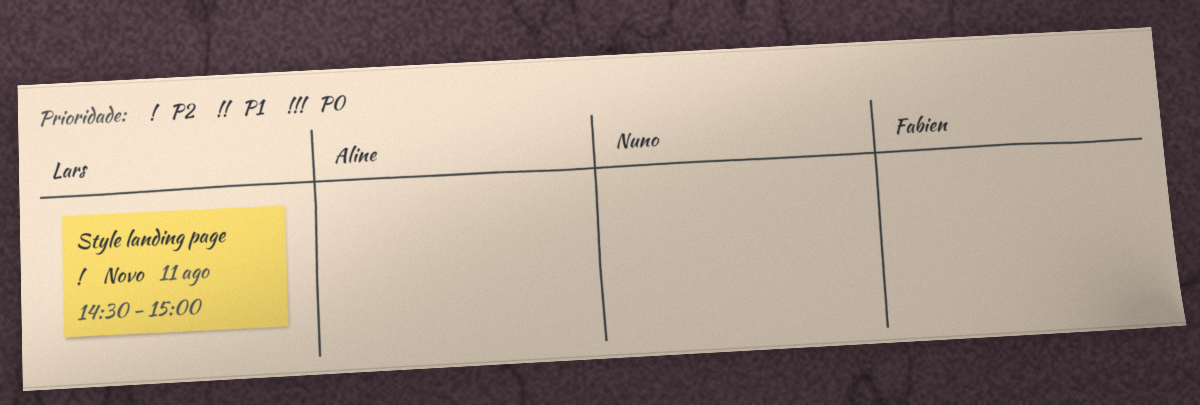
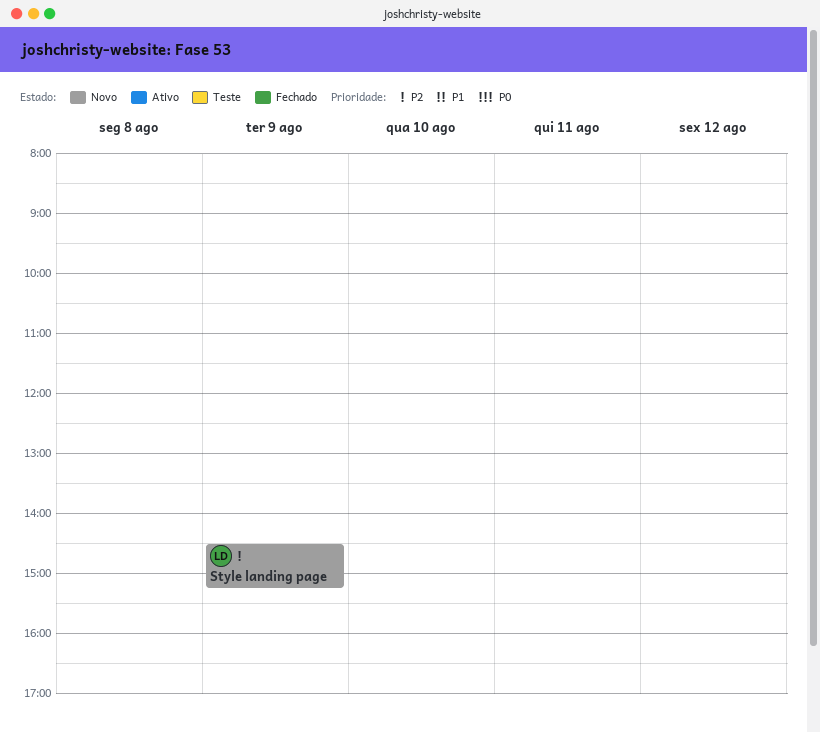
Style landing page, day: Aug 11 -> Aug 9
Style landing page, ends: 15:00 -> 15:15

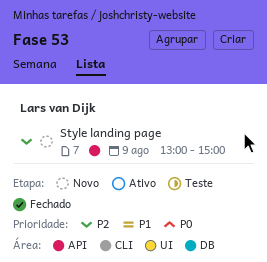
Style landing page, begins: 14:30 -> 13:00
Style landing page, ends: 15:15 -> 15:00

